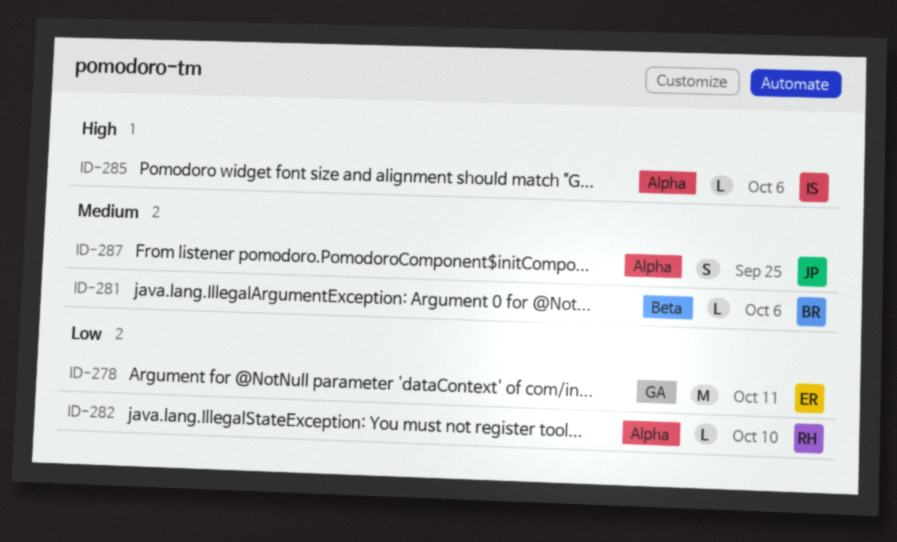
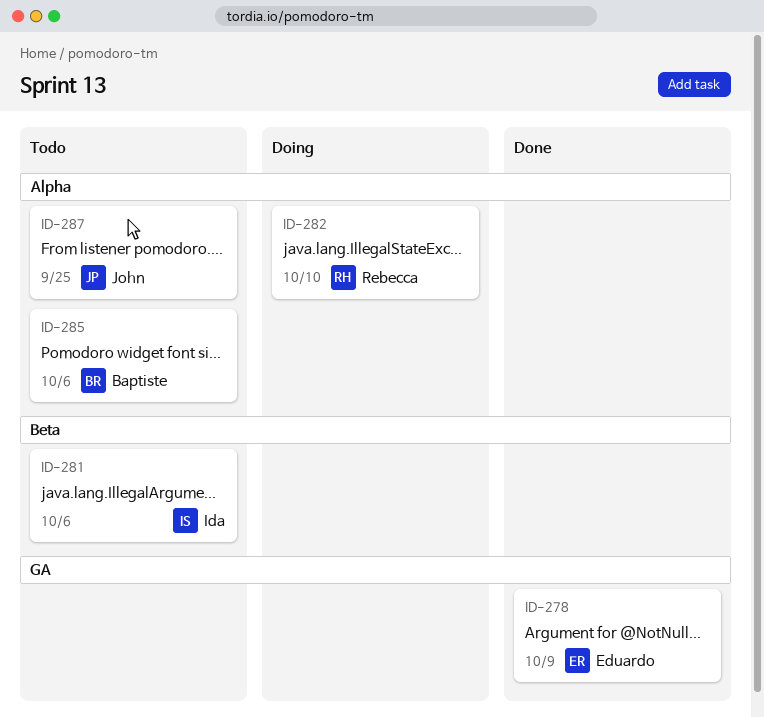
ID-278, due: Oct 11 -> Oct 9
ID-281, owner: Baptiste -> Ida
ID-285, owner: Ida -> Baptiste

